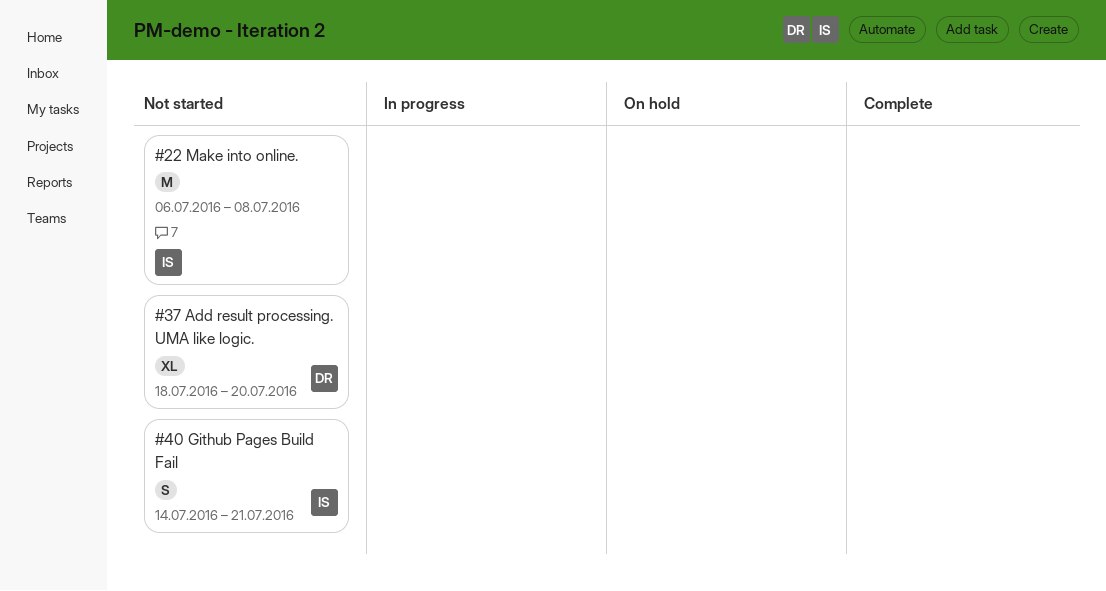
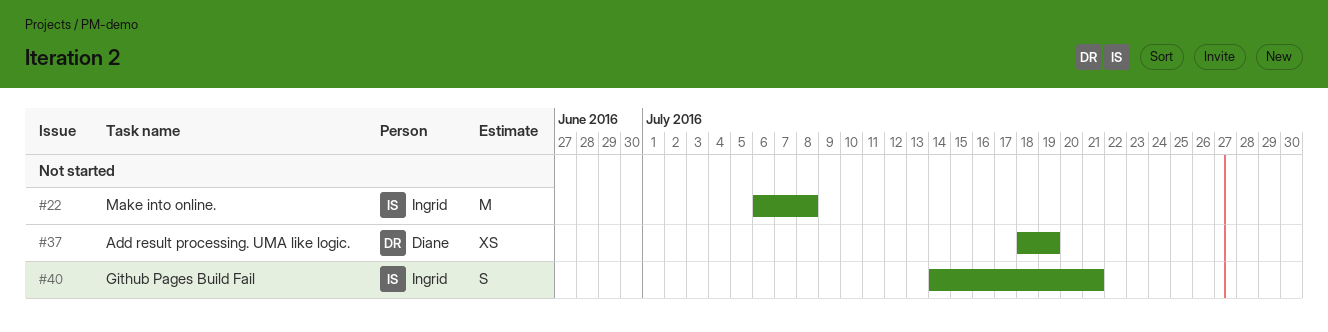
#37, estimate: XL -> XS
#37, due: Jul 20 -> Jul 19

